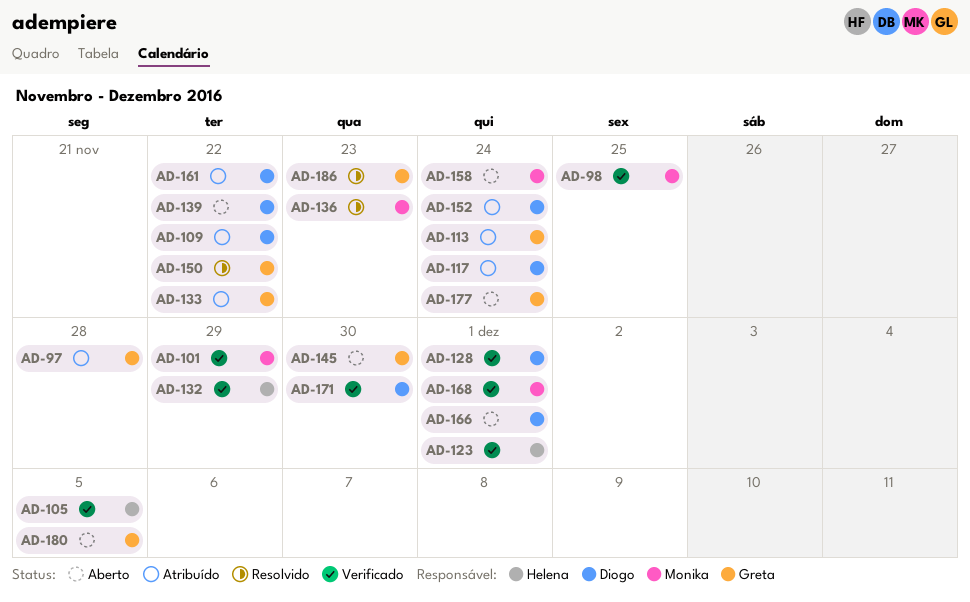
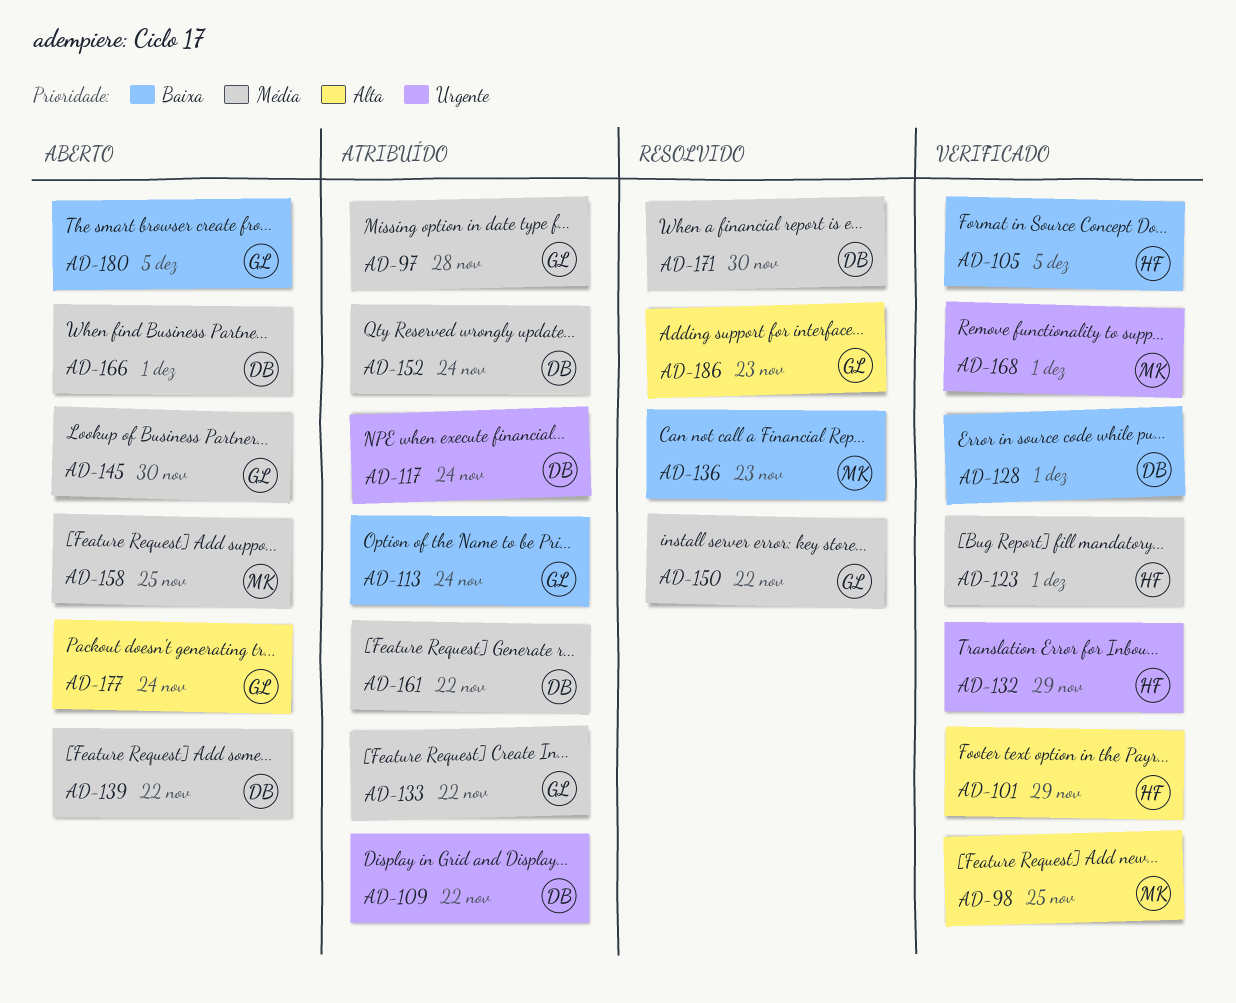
AD-101, owner: Monika -> Helena
AD-158, due: Nov 24 -> Nov 25
AD-171, status: Verificado -> Resolvido

